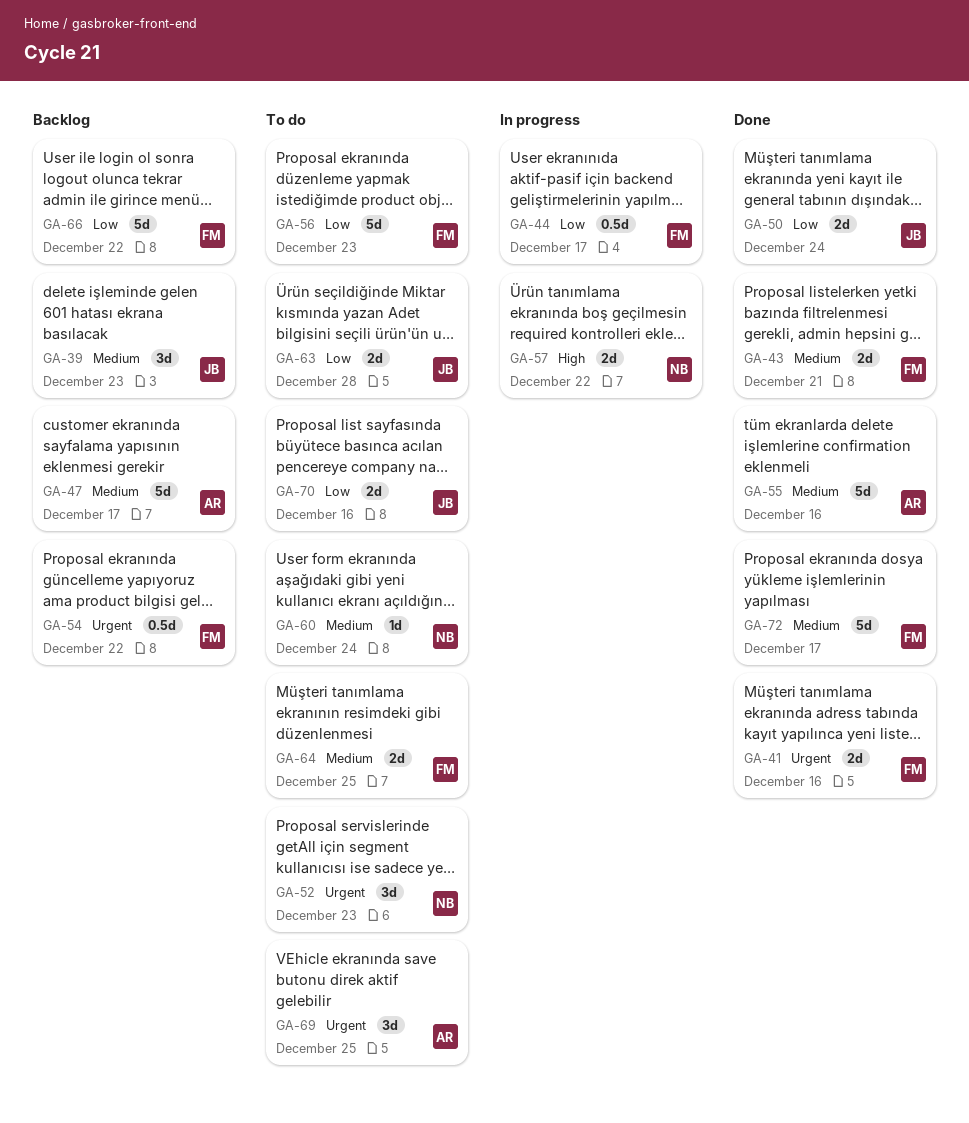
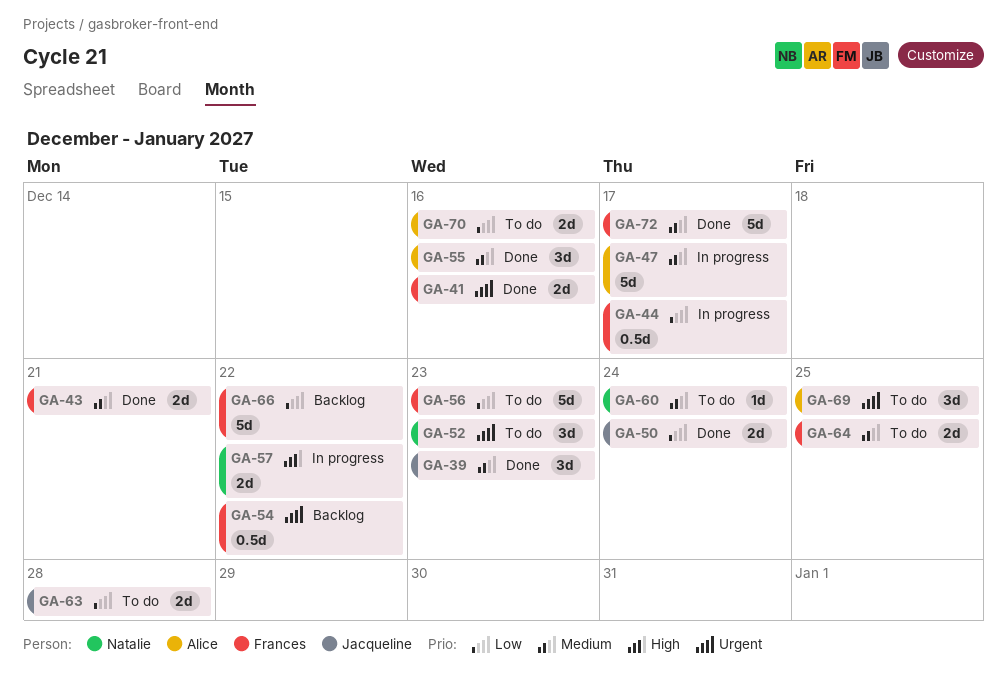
GA-39, status: Backlog -> Done
GA-47, status: Backlog -> In progress
GA-55, estimate: 5d -> 3d
GA-70, owner: Jacqueline -> Alice

